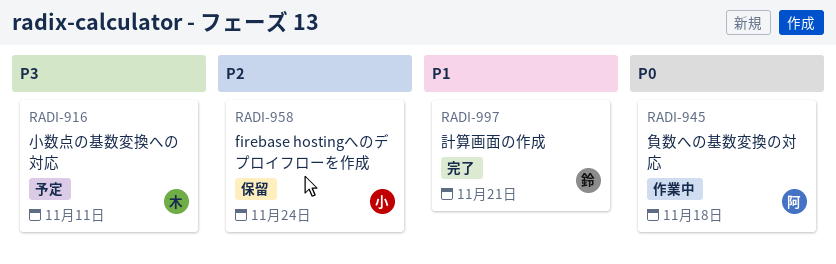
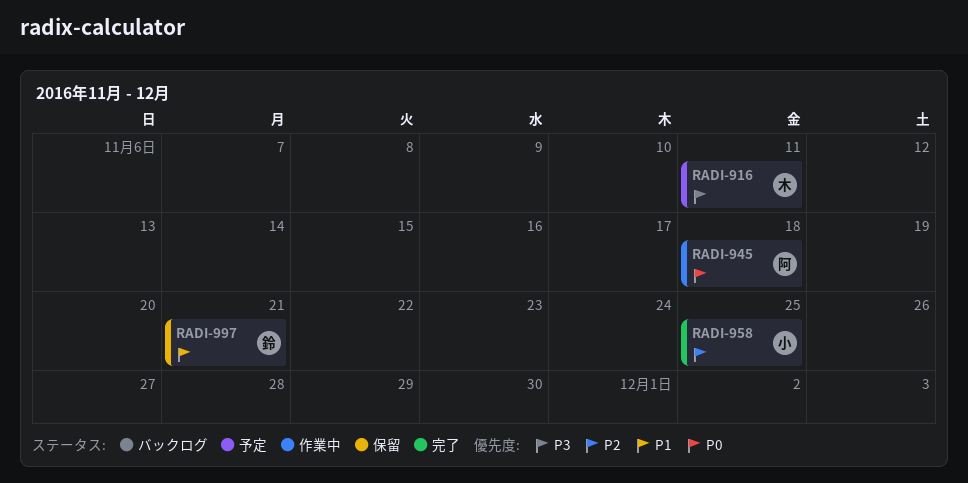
RADI-958, status: 保留 -> 完了
RADI-958, due: Nov 24 -> Nov 25
RADI-997, status: 完了 -> 保留

